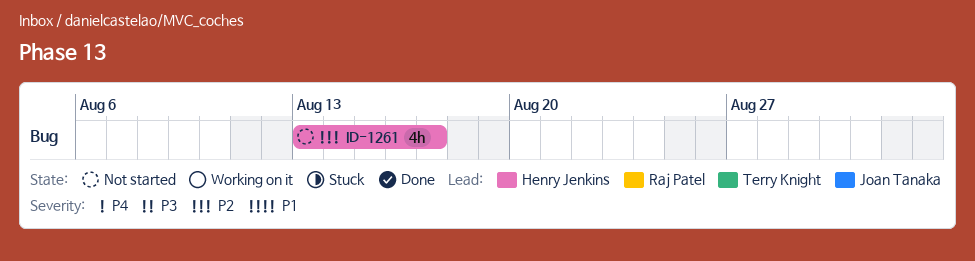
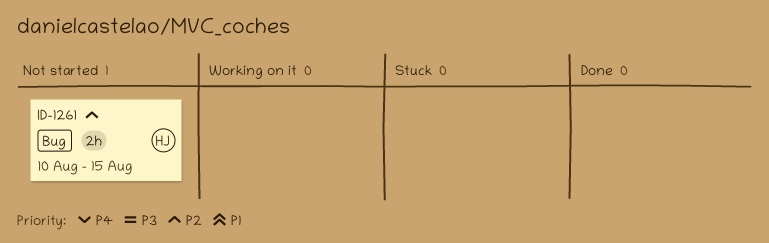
ID-1261, estimate: 4h -> 2h
ID-1261, start: Aug 13 -> Aug 10
ID-1261, due: Aug 17 -> Aug 15

